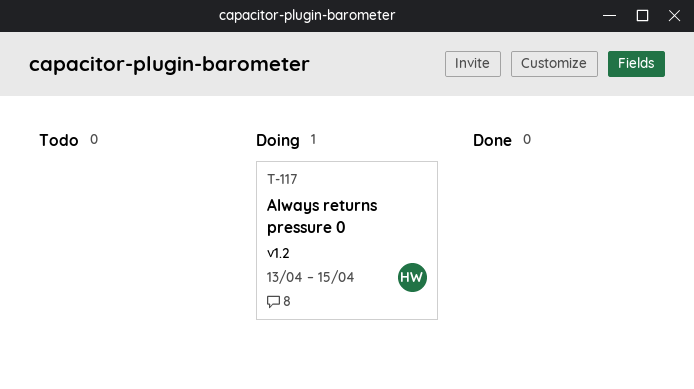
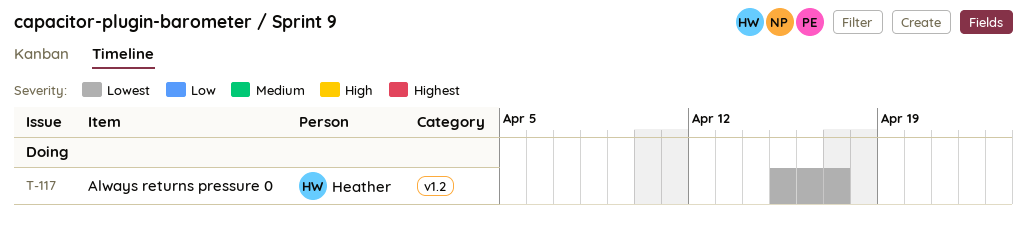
T-117, start: Apr 13 -> Apr 15
T-117, due: Apr 15 -> Apr 17

